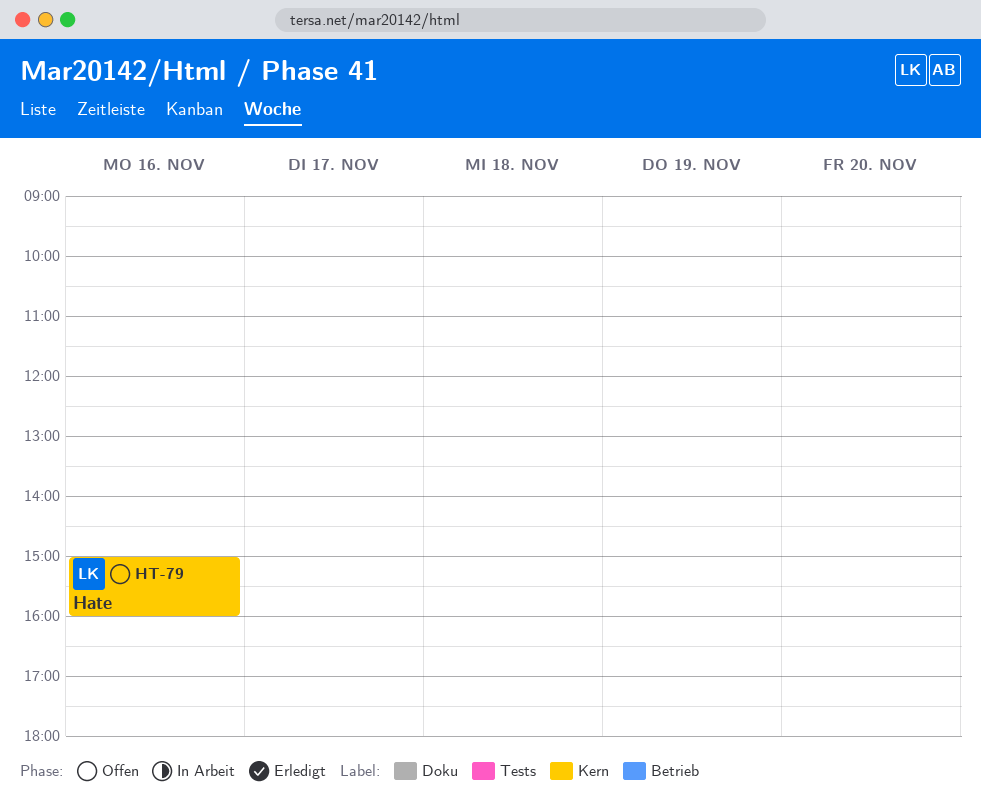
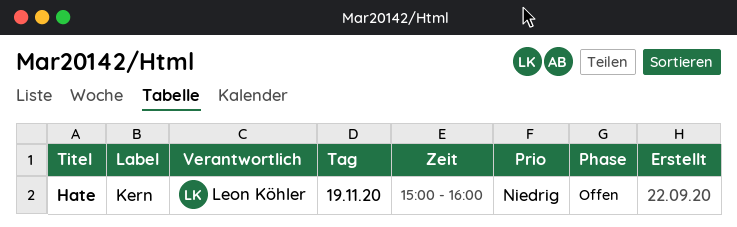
Hate, day: Nov 16 -> Nov 19

